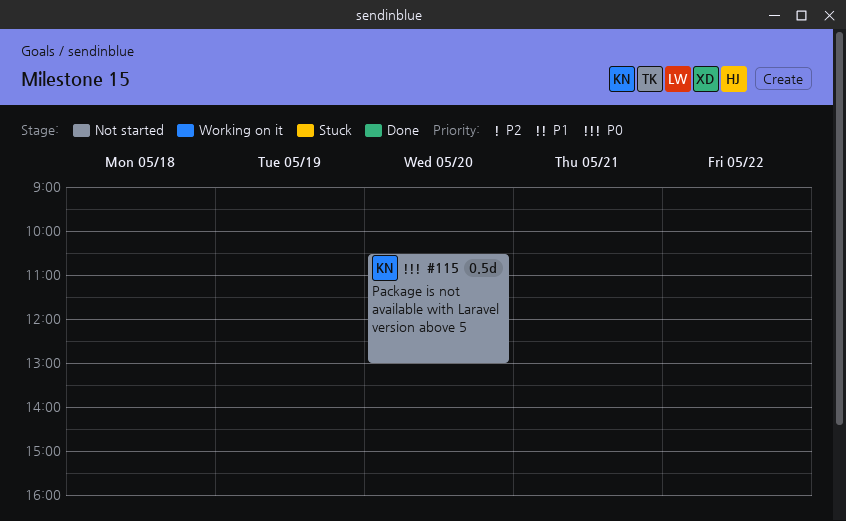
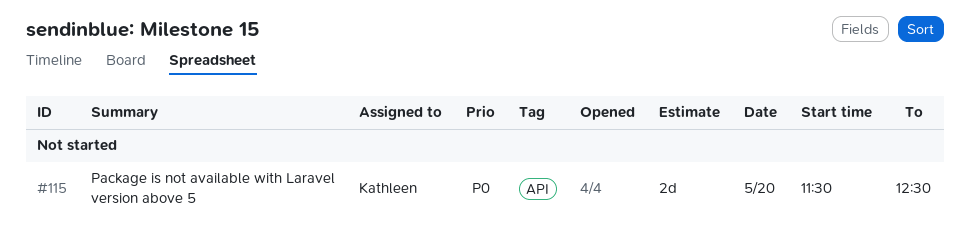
#115, estimate: 0.5d -> 2d
#115, begins: 10:30 -> 11:30
#115, ends: 13:00 -> 12:30

